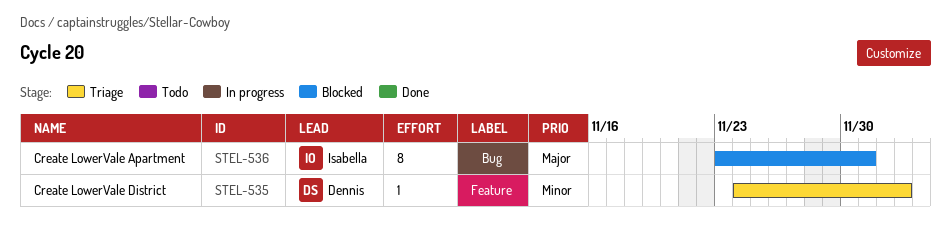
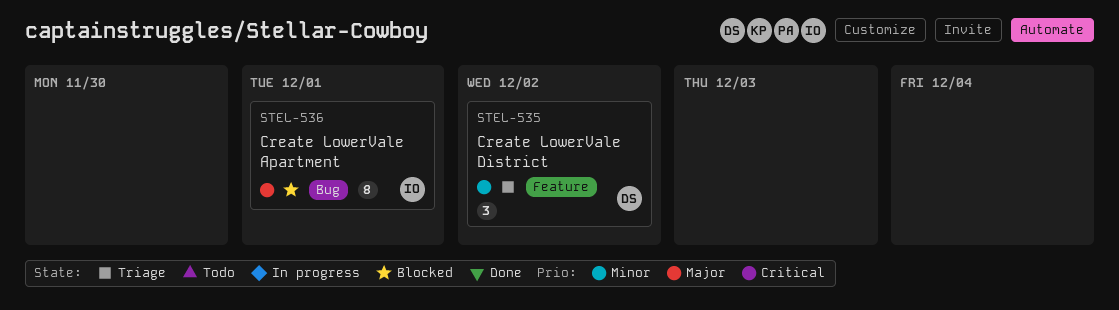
STEL-535, estimate: 1 -> 3
STEL-535, due: Dec 3 -> Dec 2

